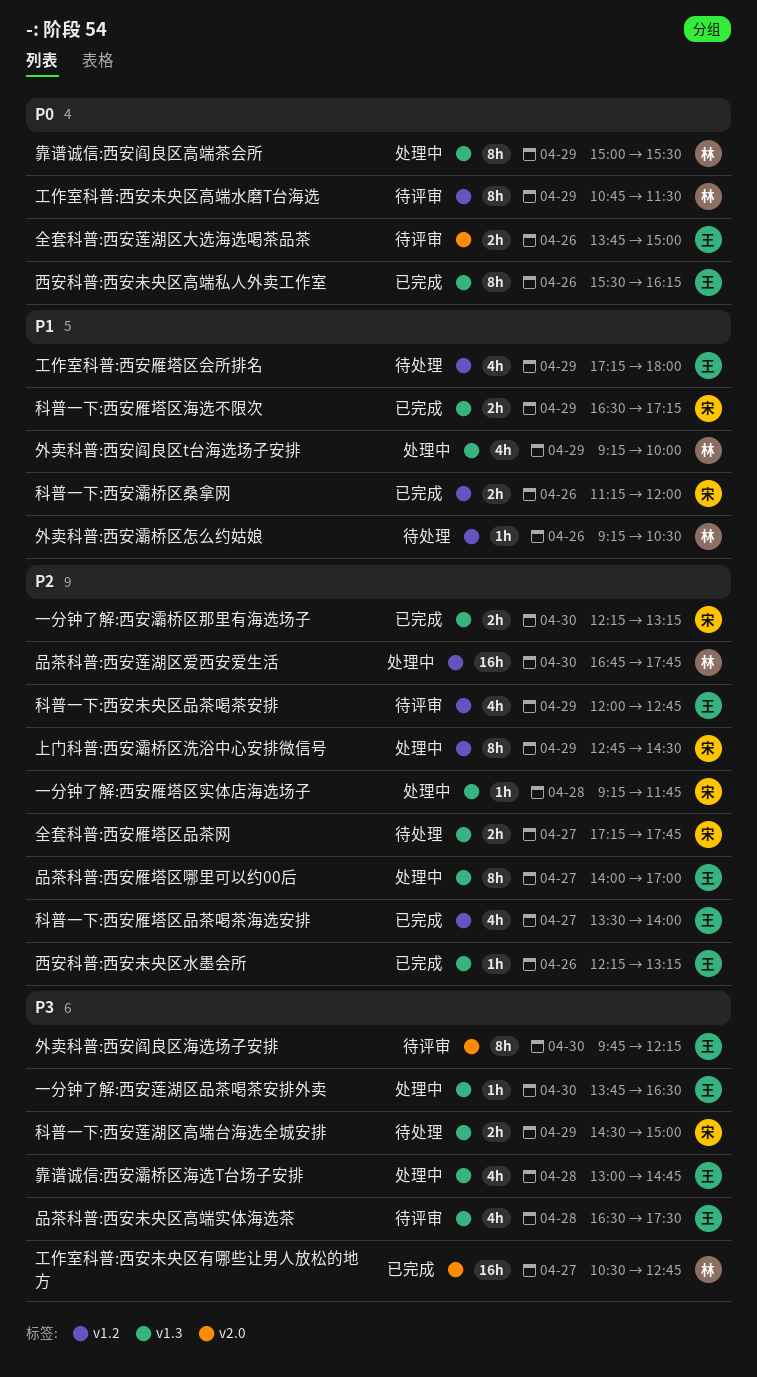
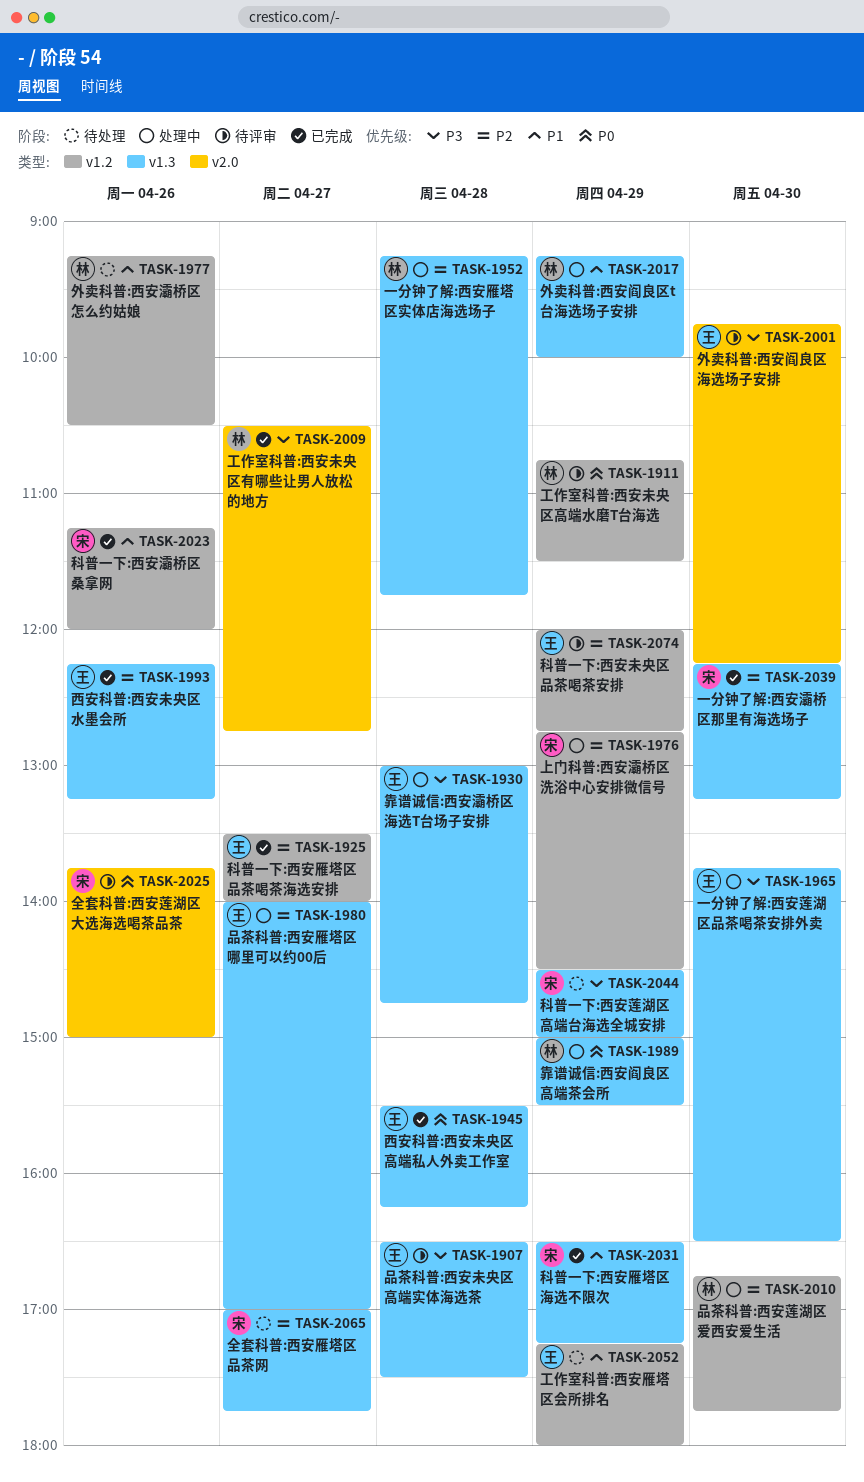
一分钟了解:西安雁塔区实体店海选场子, owner: 宋 -> 林
全套科普:西安莲湖区大选海选喝茶品茶, owner: 王 -> 宋
全套科普:西安雁塔区品茶网, begins: 17:15 -> 17:00
西安科普:西安未央区高端私人外卖工作室, day: Apr 26 -> Apr 28

